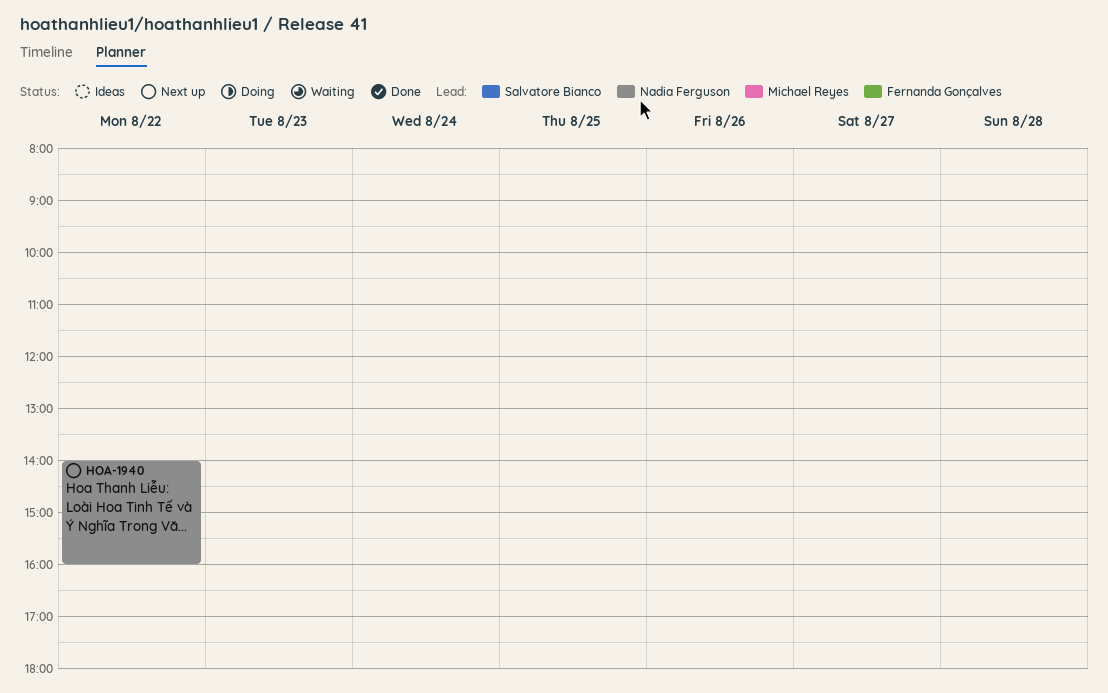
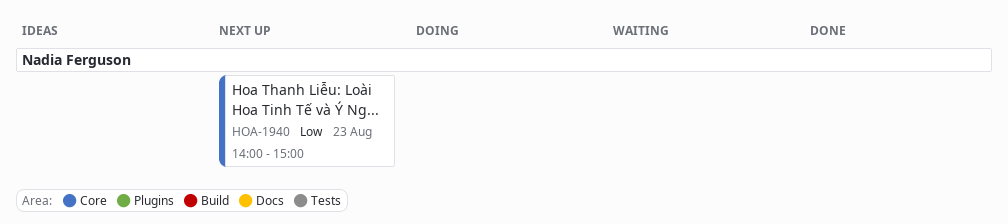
HOA-1940, day: Aug 22 -> Aug 23
HOA-1940, ends: 16:00 -> 15:00

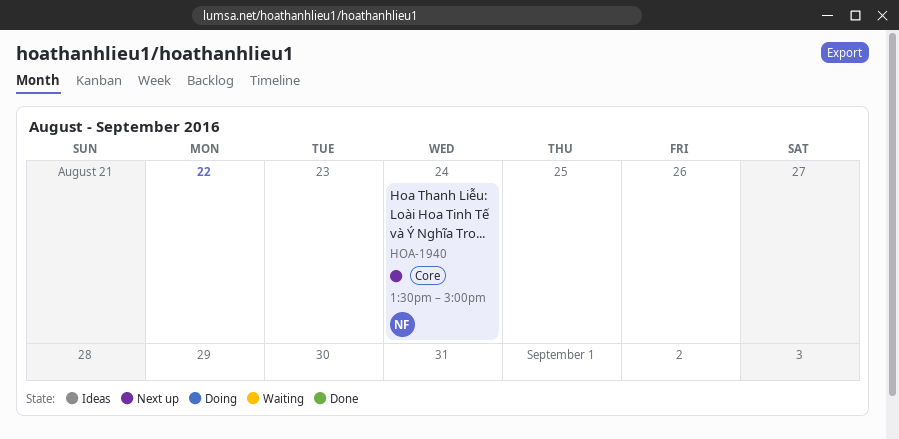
HOA-1940, day: Aug 23 -> Aug 24
HOA-1940, begins: 14:00 -> 13:30

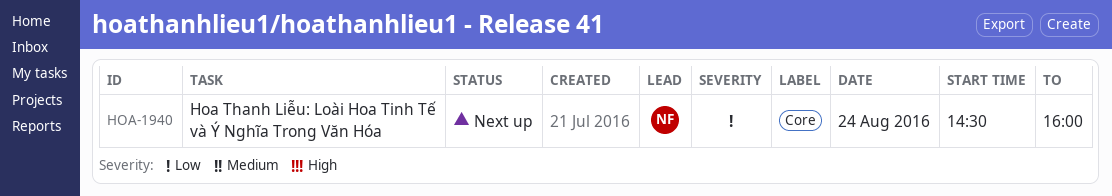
HOA-1940, begins: 13:30 -> 14:30
HOA-1940, ends: 15:00 -> 16:00

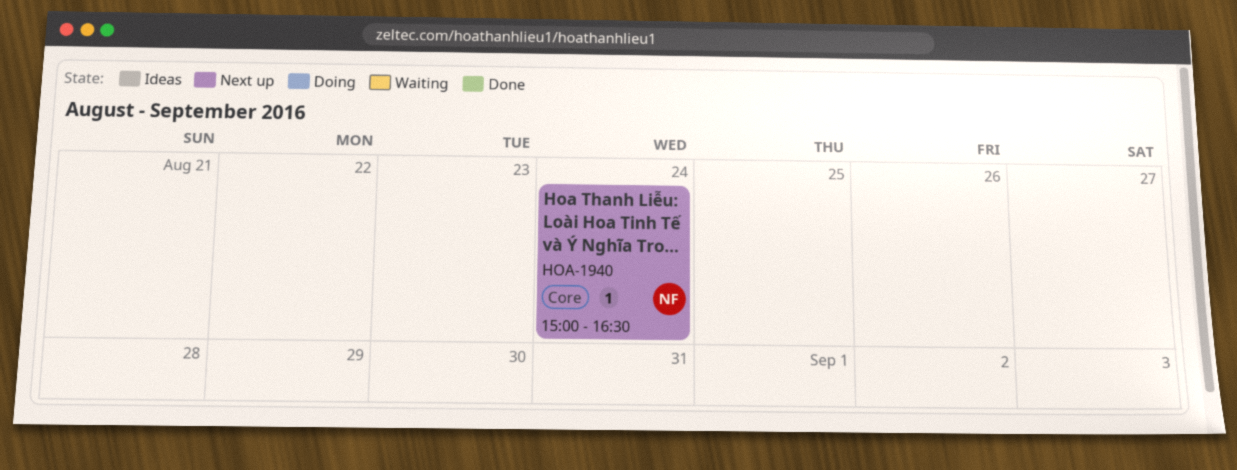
HOA-1940, begins: 14:30 -> 15:00
HOA-1940, ends: 16:00 -> 16:30

